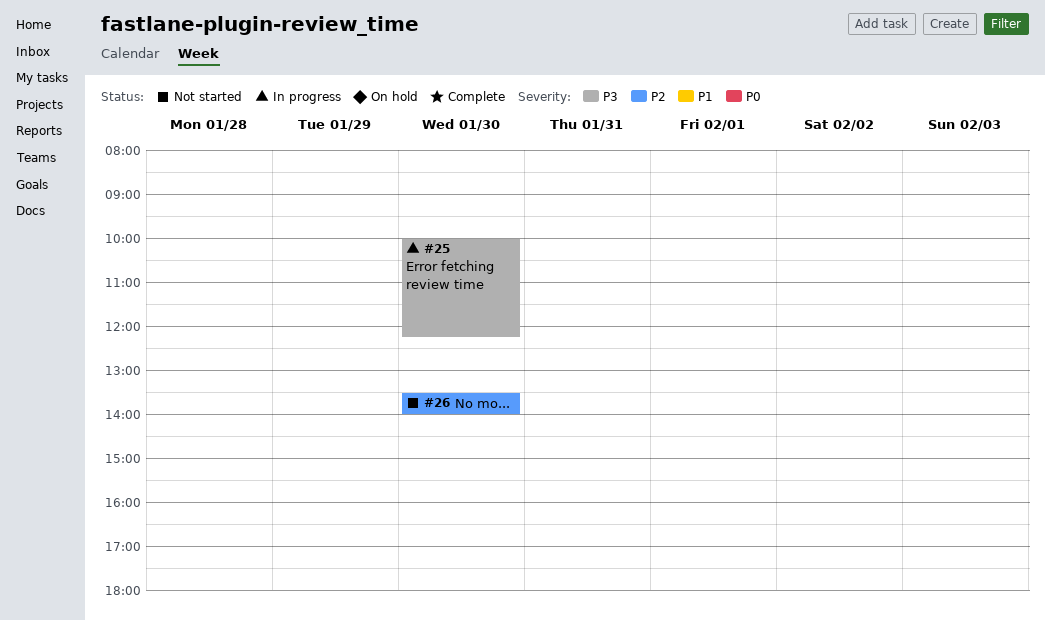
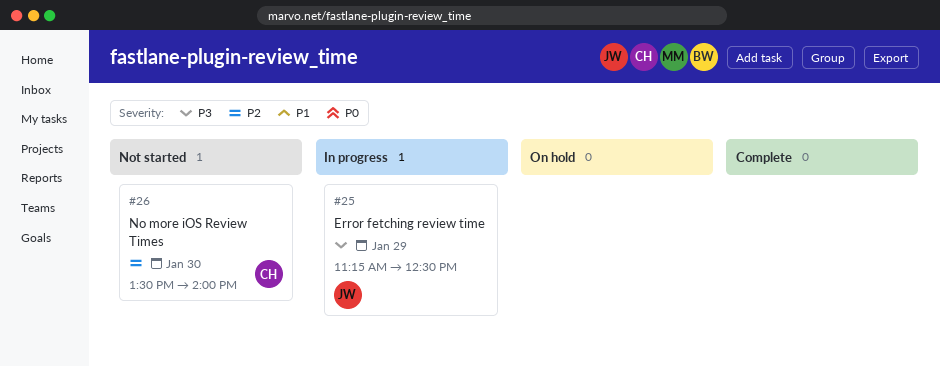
#25, day: Jan 30 -> Jan 29
#25, begins: 10:00 -> 11:15
#25, ends: 12:15 -> 12:30

